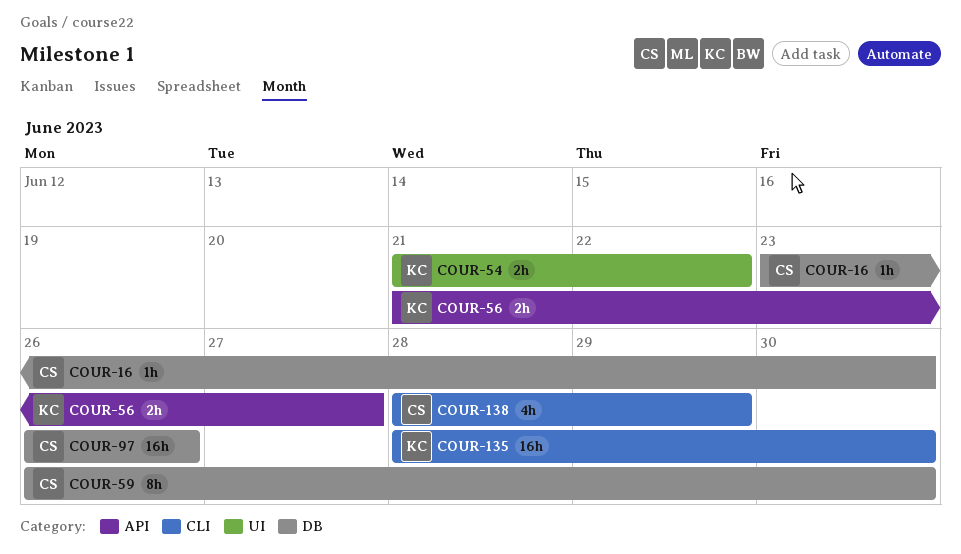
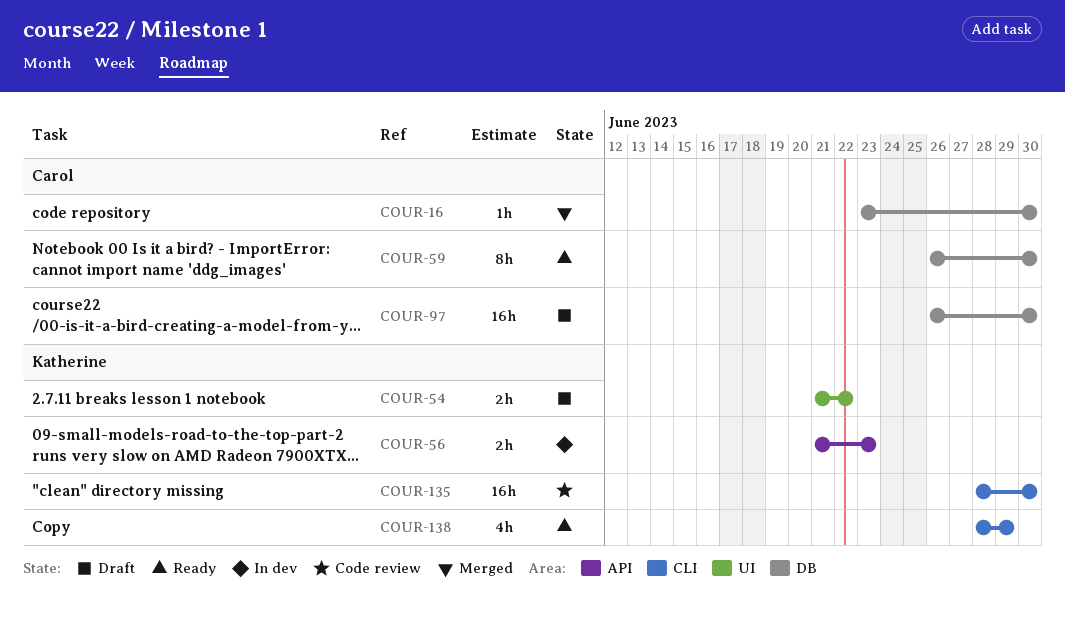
COUR-56, due: Jun 27 -> Jun 23
COUR-97, due: Jun 26 -> Jun 30
COUR-138, owner: Carol -> Katherine

